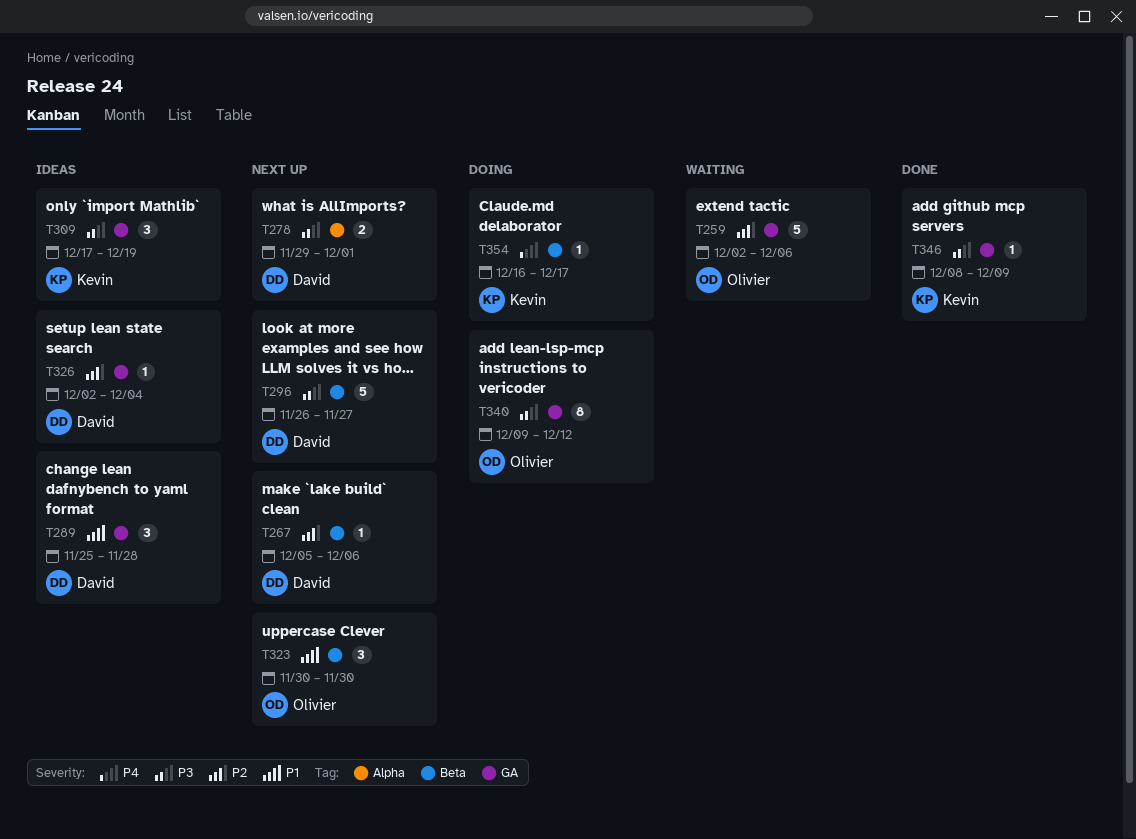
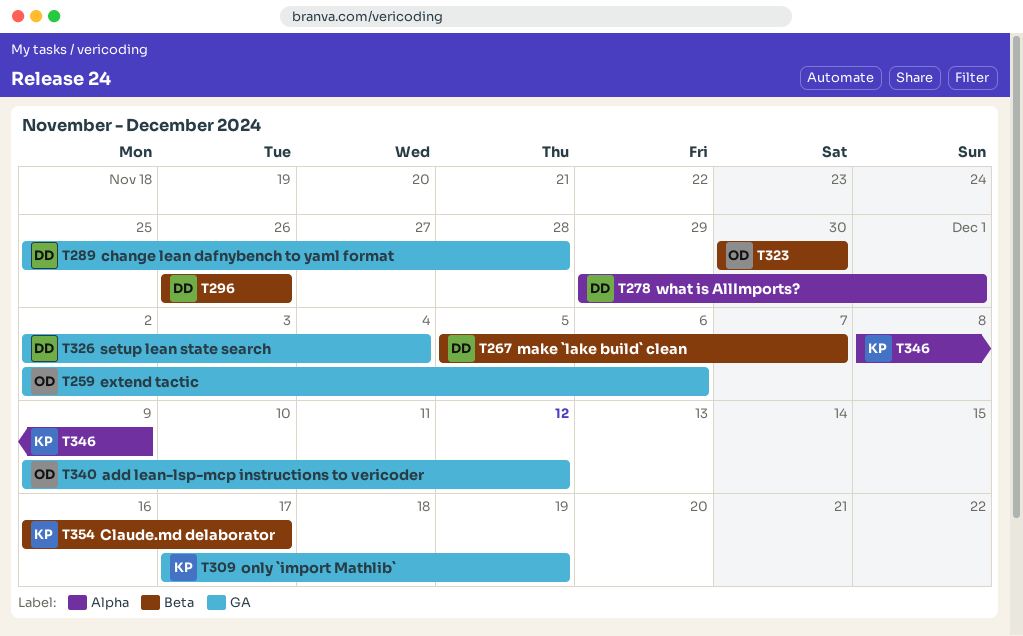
T267, due: Dec 6 -> Dec 7
T296, due: Nov 27 -> Nov 26
T346, label: GA -> Alpha

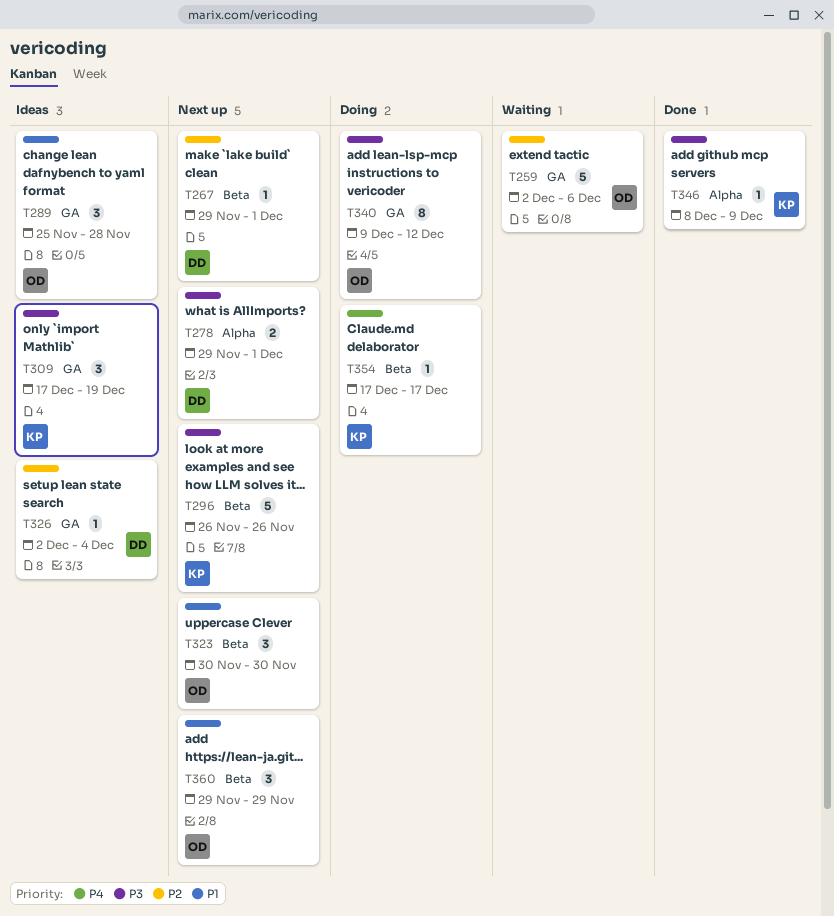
T267, start: Dec 5 -> Nov 29
T267, due: Dec 7 -> Dec 1
T289, owner: DD -> OD
T296, owner: DD -> KP
T354, start: Dec 16 -> Dec 17
T360: none -> present

